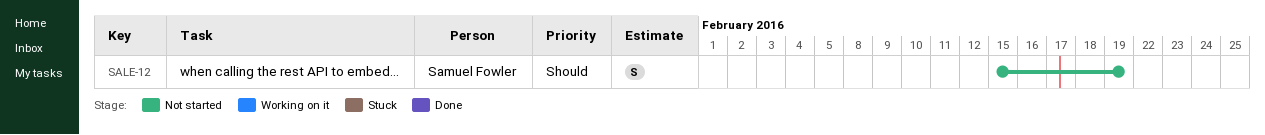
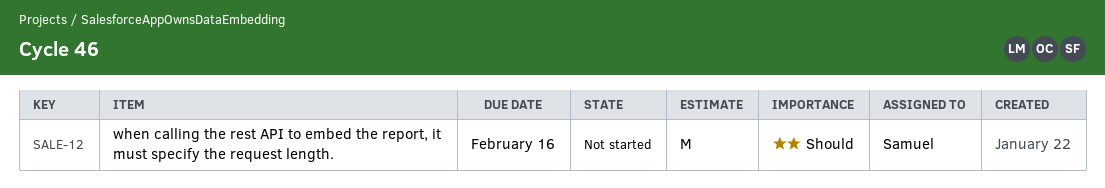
SALE-12, estimate: S -> M
SALE-12, due: Feb 19 -> Feb 16

